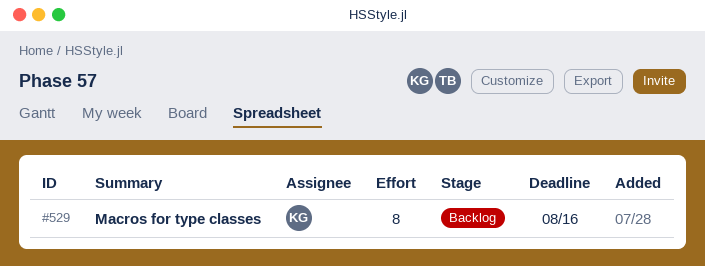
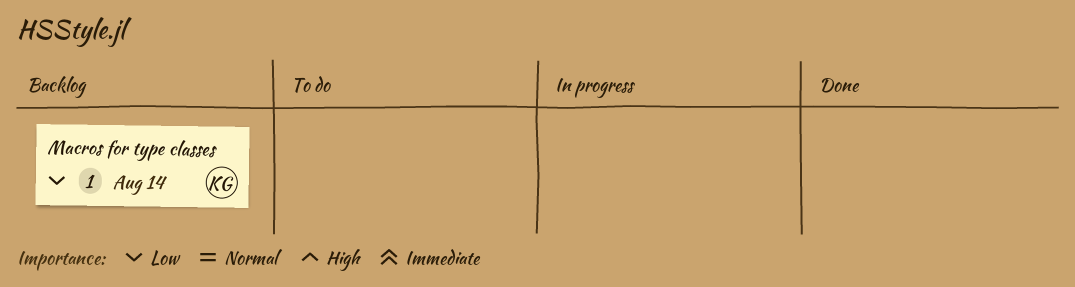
Macros for type classes, estimate: 8 -> 1
Macros for type classes, due: Aug 16 -> Aug 14

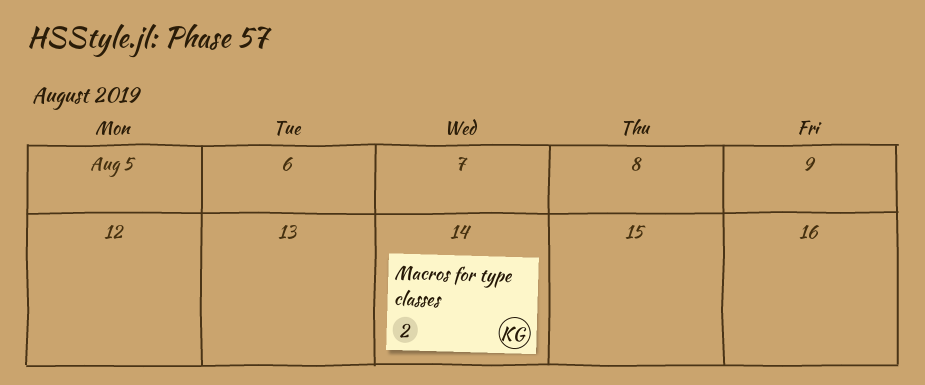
Macros for type classes, estimate: 1 -> 2

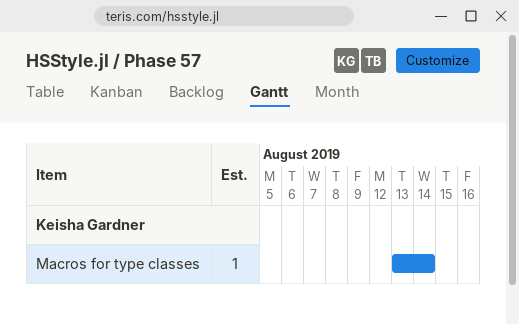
Macros for type classes, estimate: 2 -> 1

